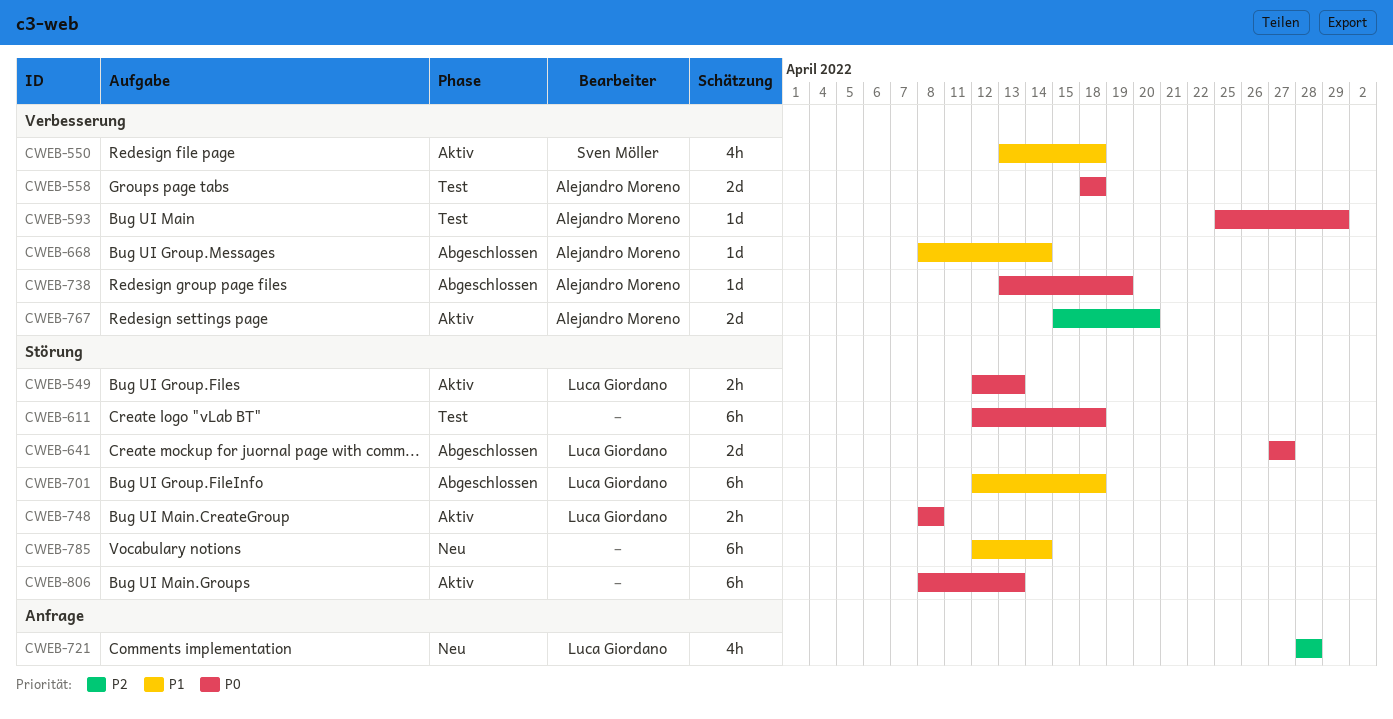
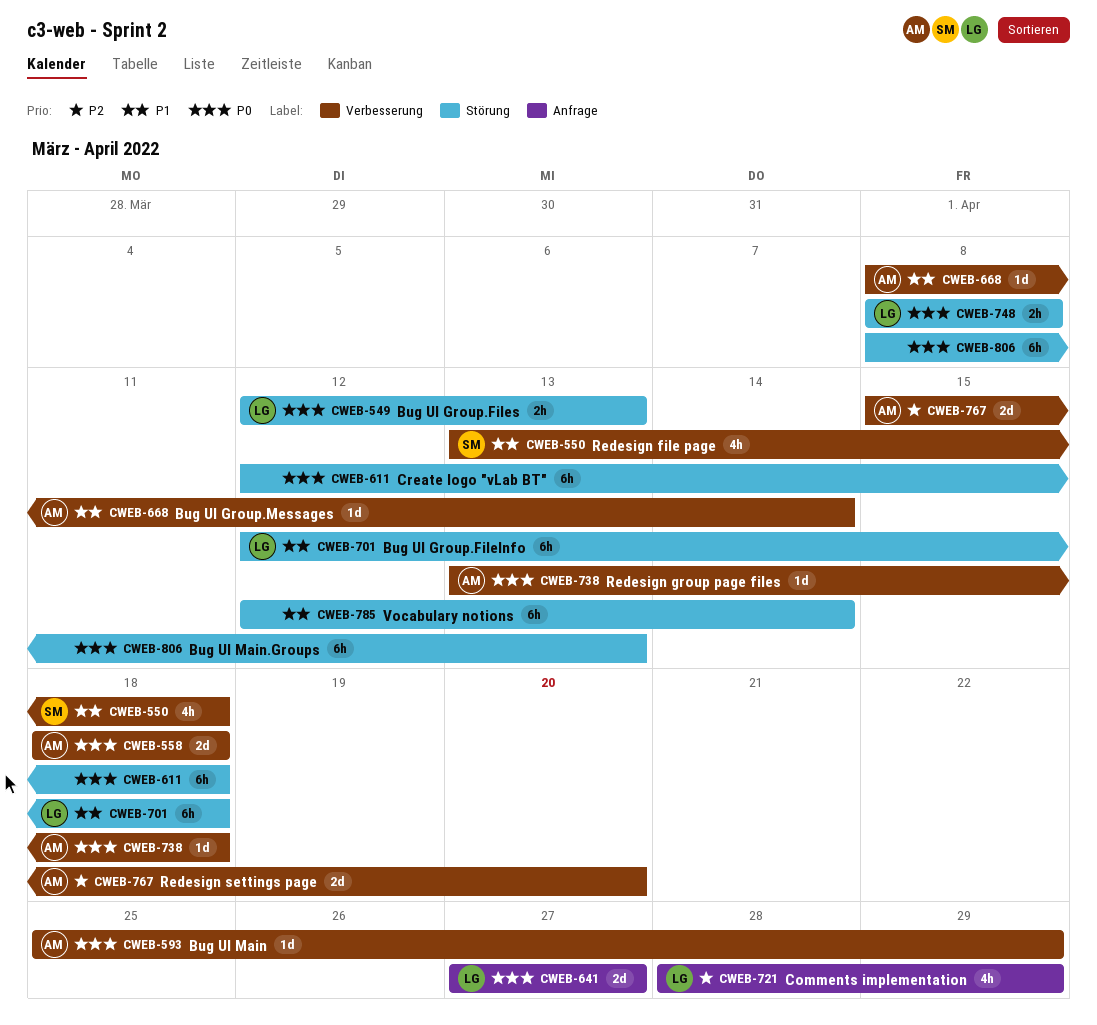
CWEB-641, label: Störung -> Anfrage
CWEB-721, due: Apr 28 -> Apr 29
CWEB-738, due: Apr 19 -> Apr 18

